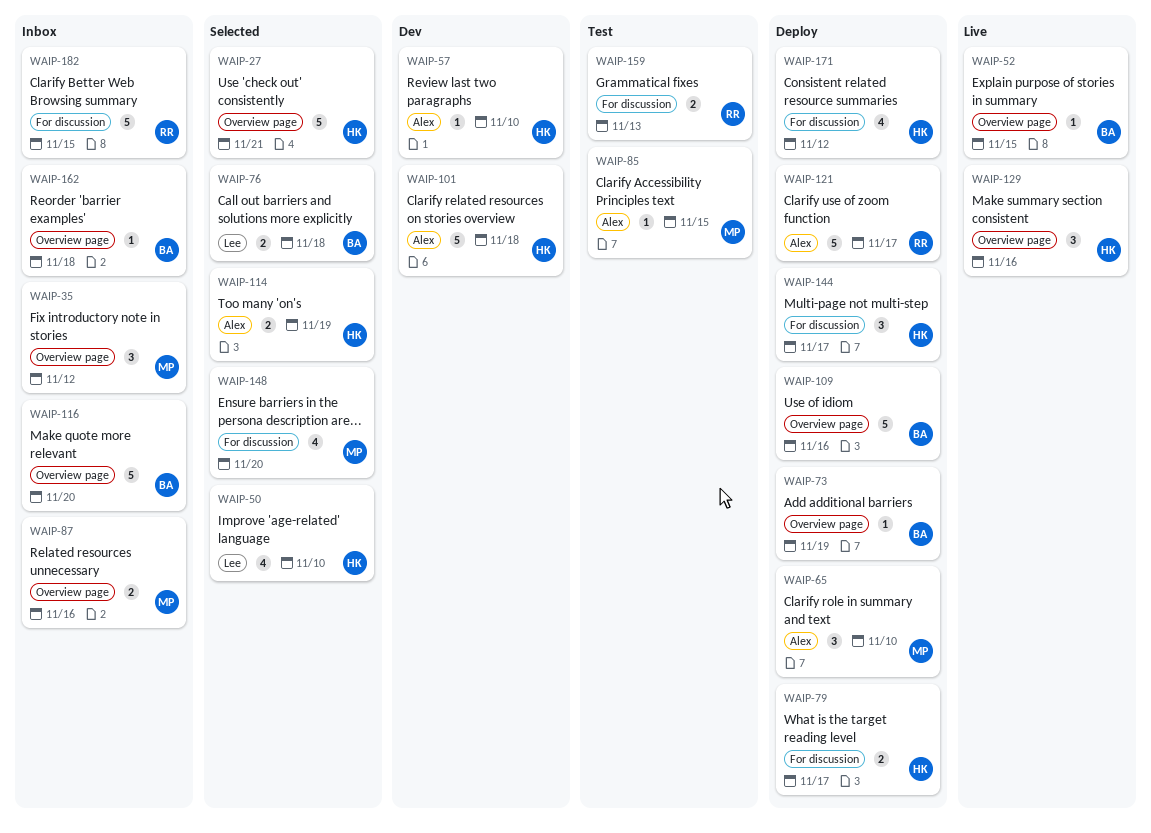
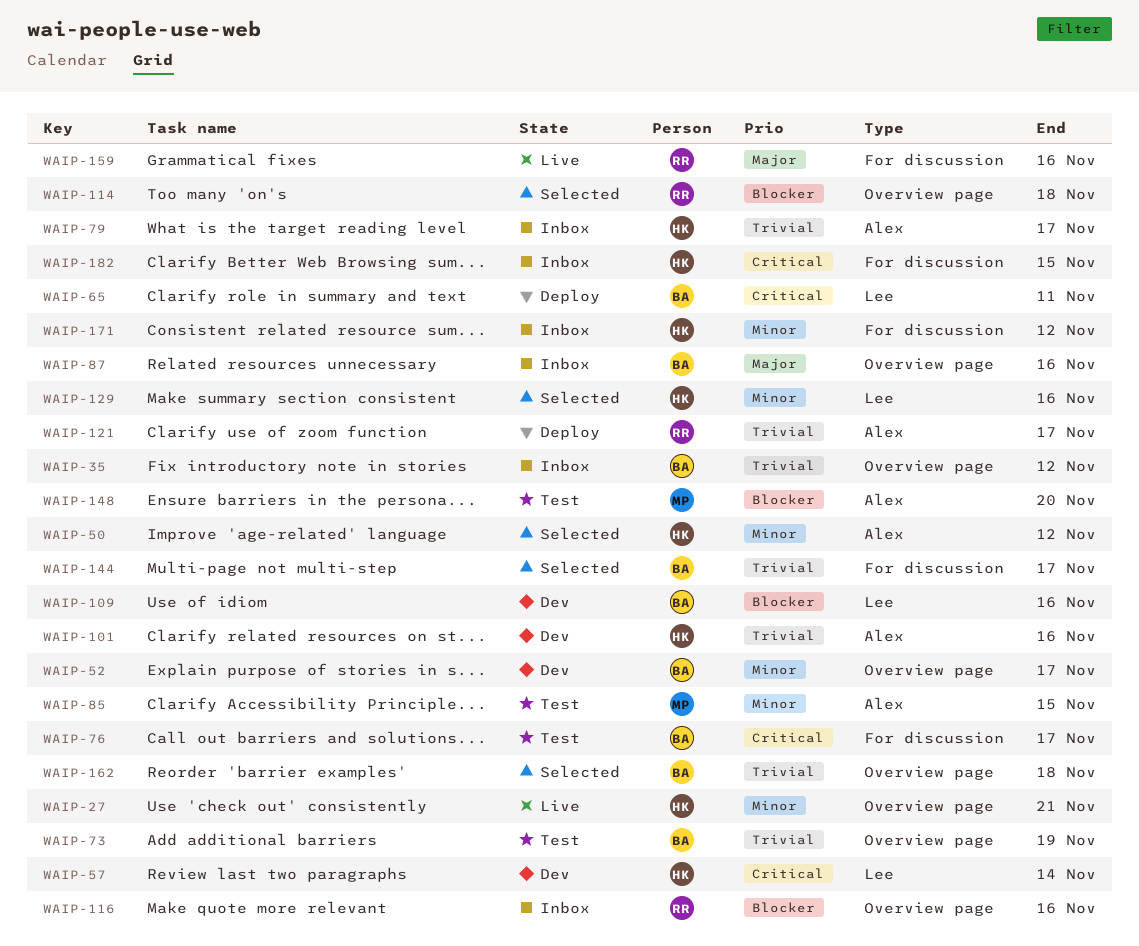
WAIP-27, status: Selected -> Live
WAIP-35, owner: MP -> BA
WAIP-50, label: Lee -> Alex
WAIP-50, due: Nov 10 -> Nov 12
WAIP-52, status: Live -> Dev
WAIP-52, due: Nov 15 -> Nov 17
WAIP-57, label: Alex -> Lee
WAIP-57, due: Nov 10 -> Nov 14
WAIP-65, owner: MP -> BA
WAIP-65, label: Alex -> Lee
WAIP-65, due: Nov 10 -> Nov 11
WAIP-73, status: Deploy -> Test
WAIP-76, status: Selected -> Test
WAIP-76, label: Lee -> For discussion
WAIP-76, due: Nov 18 -> Nov 17
WAIP-79, status: Deploy -> Inbox
WAIP-79, label: For discussion -> Alex
WAIP-87, owner: MP -> BA
WAIP-101, due: Nov 18 -> Nov 16
WAIP-109, status: Deploy -> Dev
WAIP-109, label: Overview page -> Lee
WAIP-114, owner: HK -> RR
WAIP-114, label: Alex -> Overview page
WAIP-114, due: Nov 19 -> Nov 18
WAIP-116, owner: BA -> RR
WAIP-116, due: Nov 20 -> Nov 16
WAIP-129, status: Live -> Selected
WAIP-129, label: Overview page -> Lee
WAIP-144, status: Deploy -> Selected
WAIP-144, owner: HK -> BA
WAIP-148, status: Selected -> Test
WAIP-148, label: For discussion -> Alex
WAIP-159, status: Test -> Live
WAIP-159, due: Nov 13 -> Nov 16
WAIP-162, status: Inbox -> Selected
WAIP-171, status: Deploy -> Inbox
WAIP-182, owner: RR -> HK

